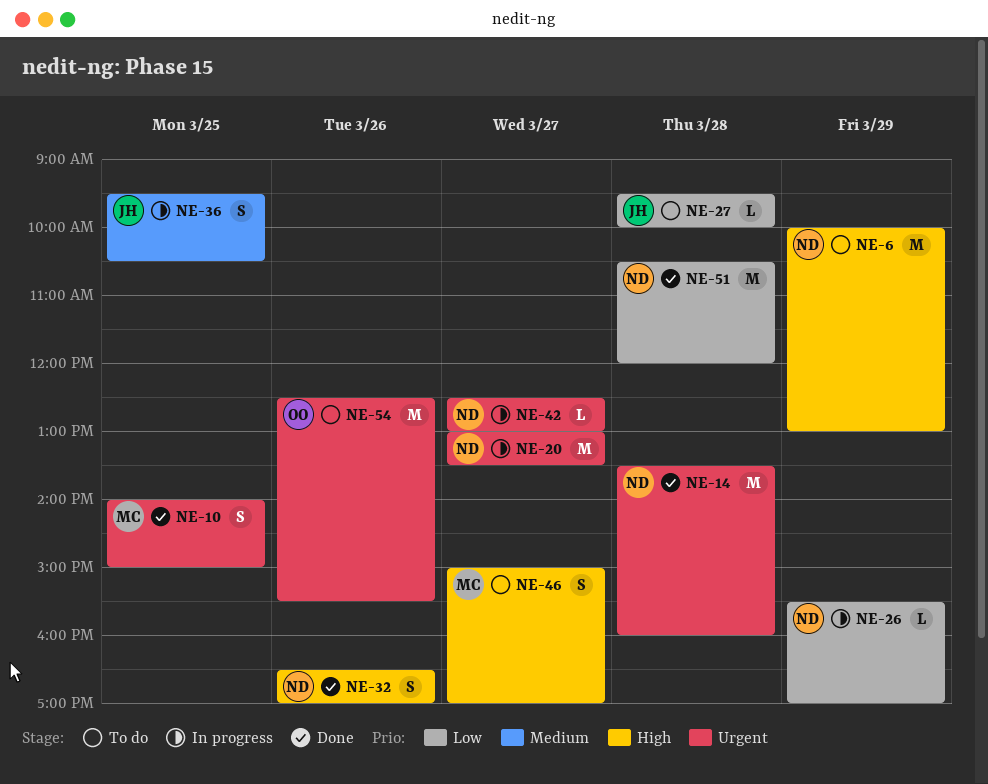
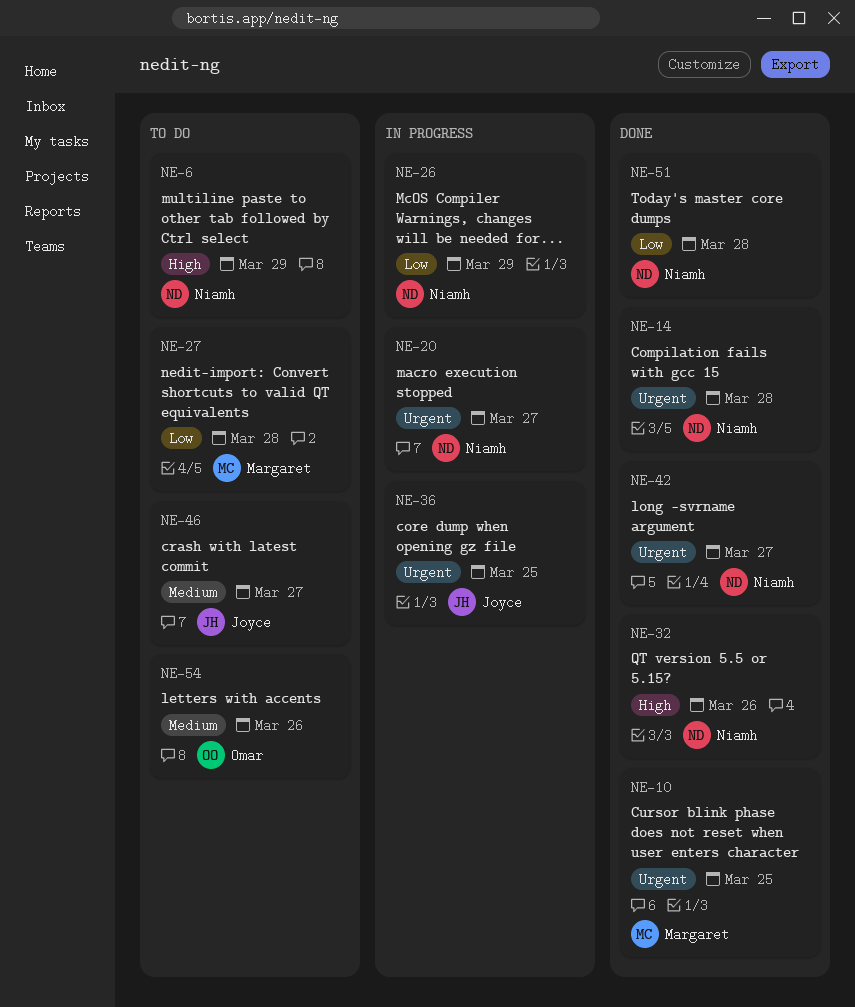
NE-27, owner: Joyce -> Margaret
NE-36, priority: Medium -> Urgent
NE-42, status: In progress -> Done
NE-46, owner: Margaret -> Joyce
NE-46, priority: High -> Medium
NE-54, priority: Urgent -> Medium

